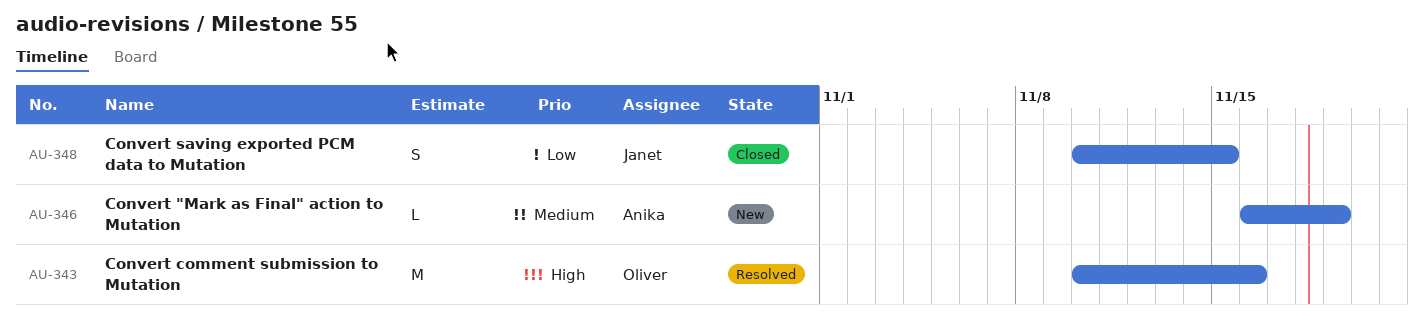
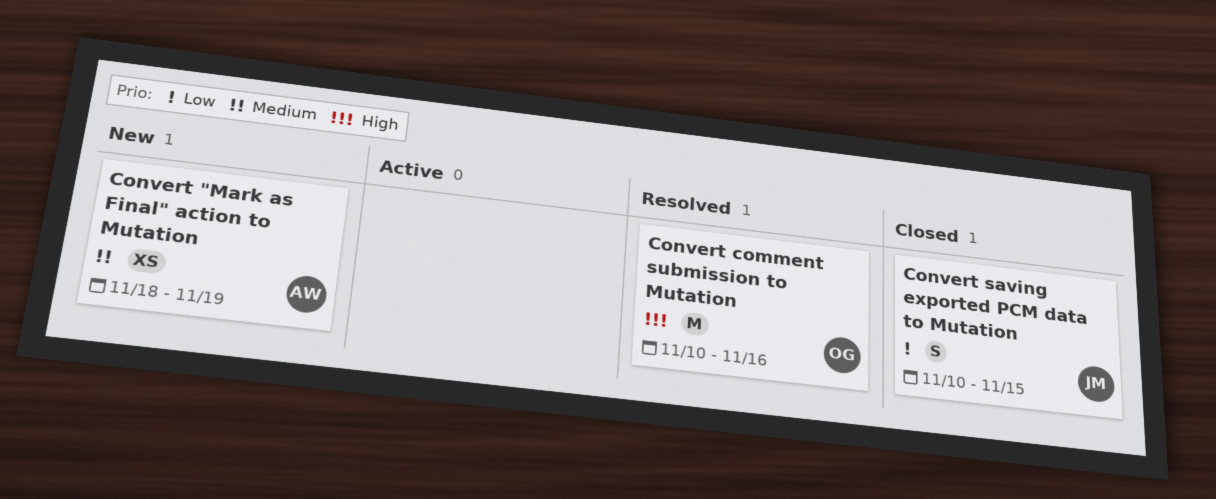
Convert "Mark as Final" action to Mutation, estimate: L -> XS
Convert "Mark as Final" action to Mutation, start: Nov 16 -> Nov 18

